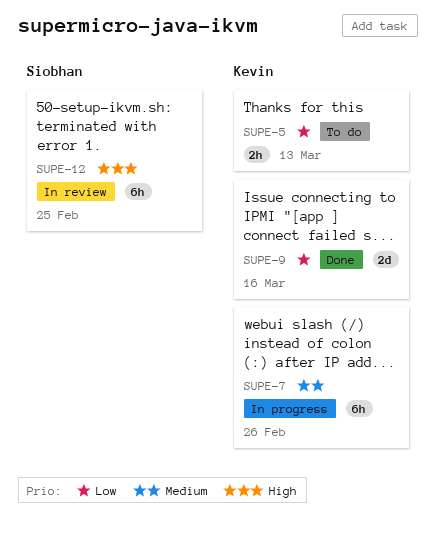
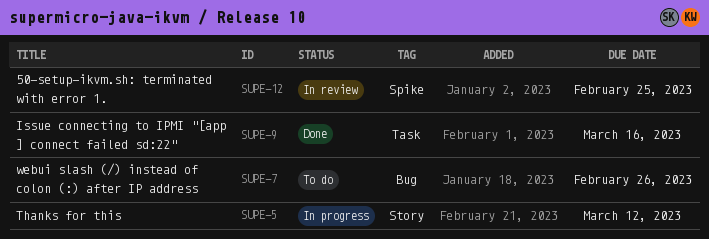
SUPE-5, status: To do -> In progress
SUPE-5, due: Mar 13 -> Mar 12
SUPE-7, status: In progress -> To do

